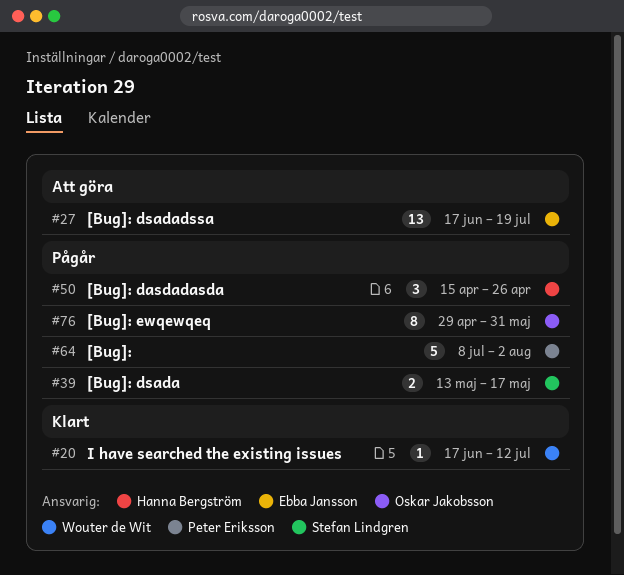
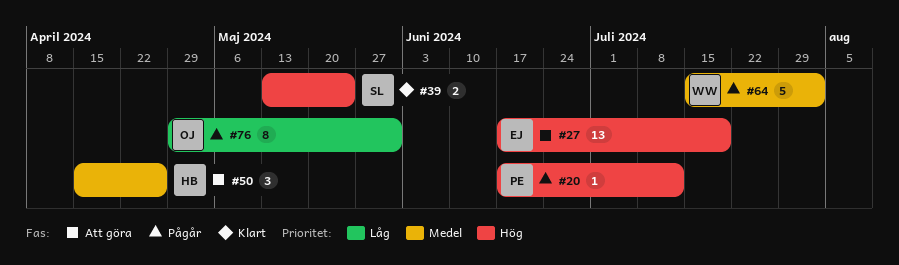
#20, status: Klart -> Pågår
#20, owner: Wouter de Wit -> Peter Eriksson
#39, status: Pågår -> Klart
#39, due: May 17 -> May 24
#50, status: Pågår -> Att göra
#64, owner: Peter Eriksson -> Wouter de Wit
#64, start: Jul 8 -> Jul 15

